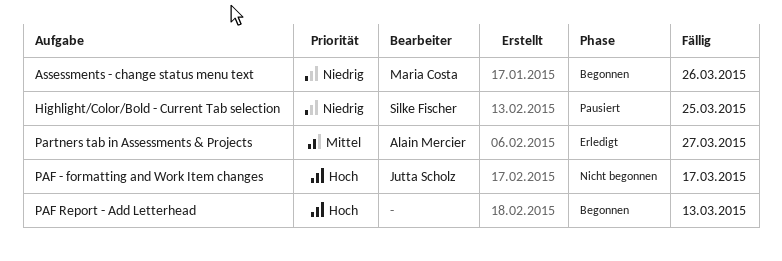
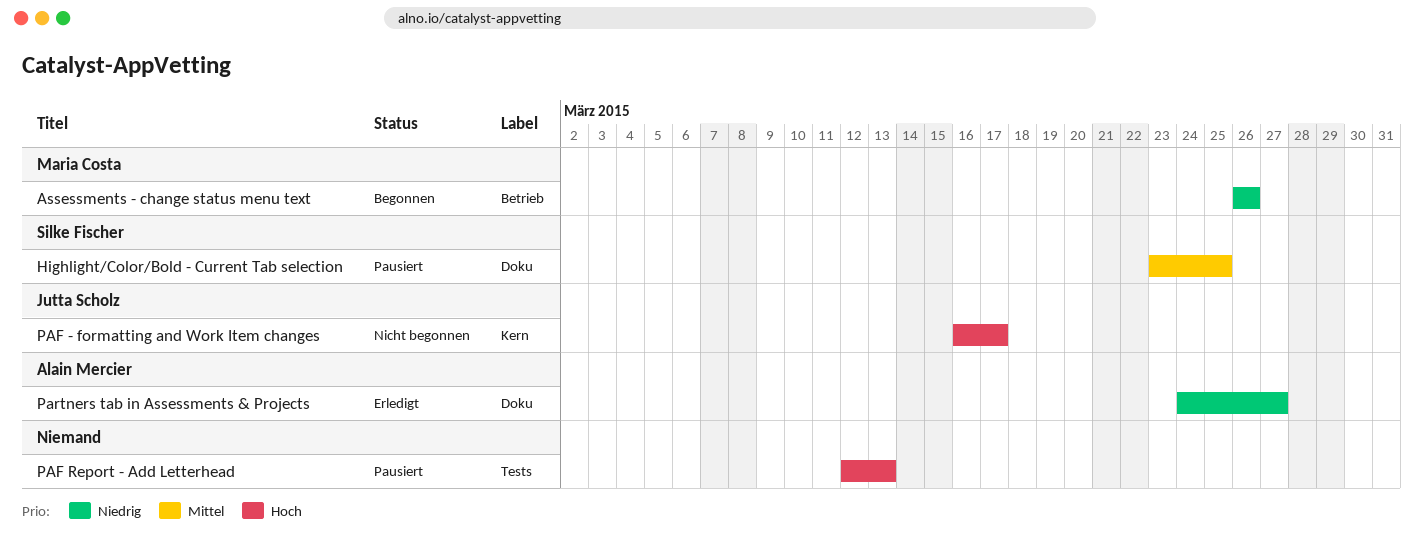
Highlight/Color/Bold - Current Tab selection, priority: Niedrig -> Mittel
PAF Report - Add Letterhead, status: Begonnen -> Pausiert
Partners tab in Assessments & Projects, priority: Mittel -> Niedrig

